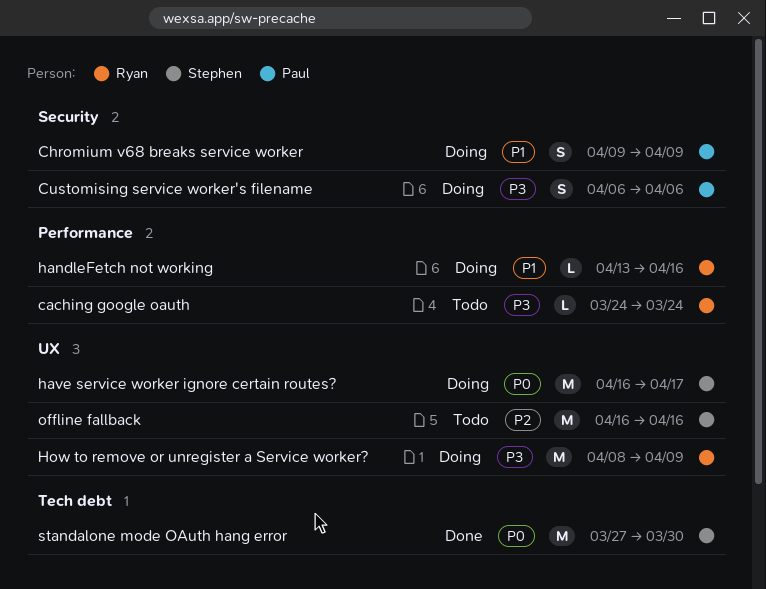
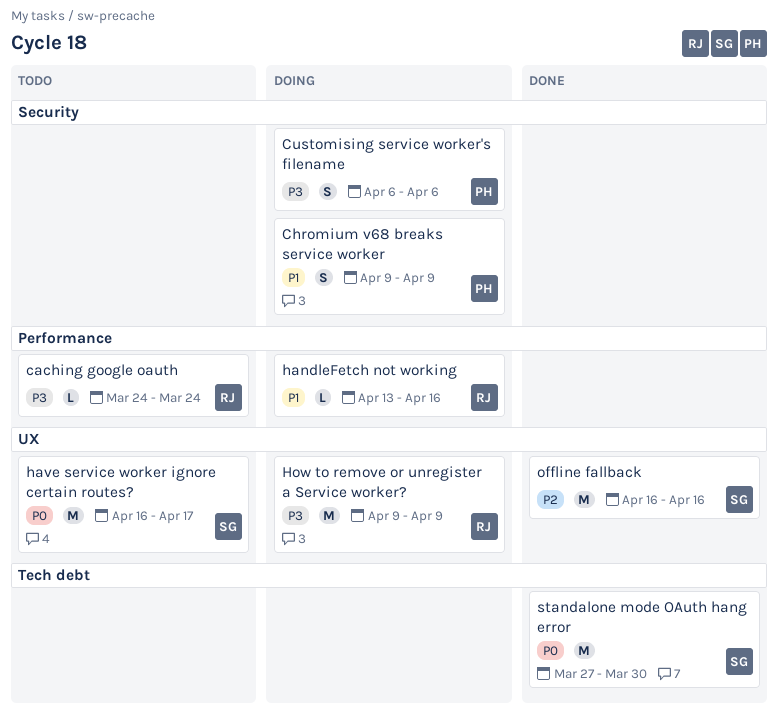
have service worker ignore certain routes?, status: Doing -> Todo
How to remove or unregister a Service worker?, start: Apr 8 -> Apr 9
offline fallback, status: Todo -> Done

